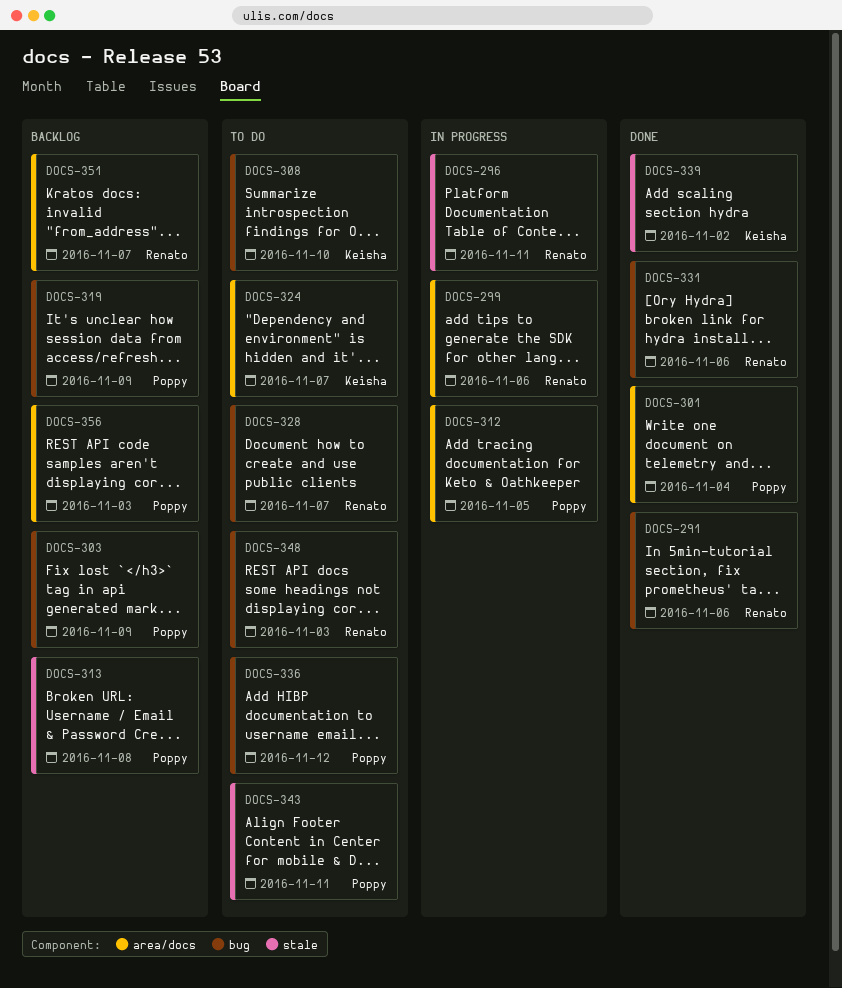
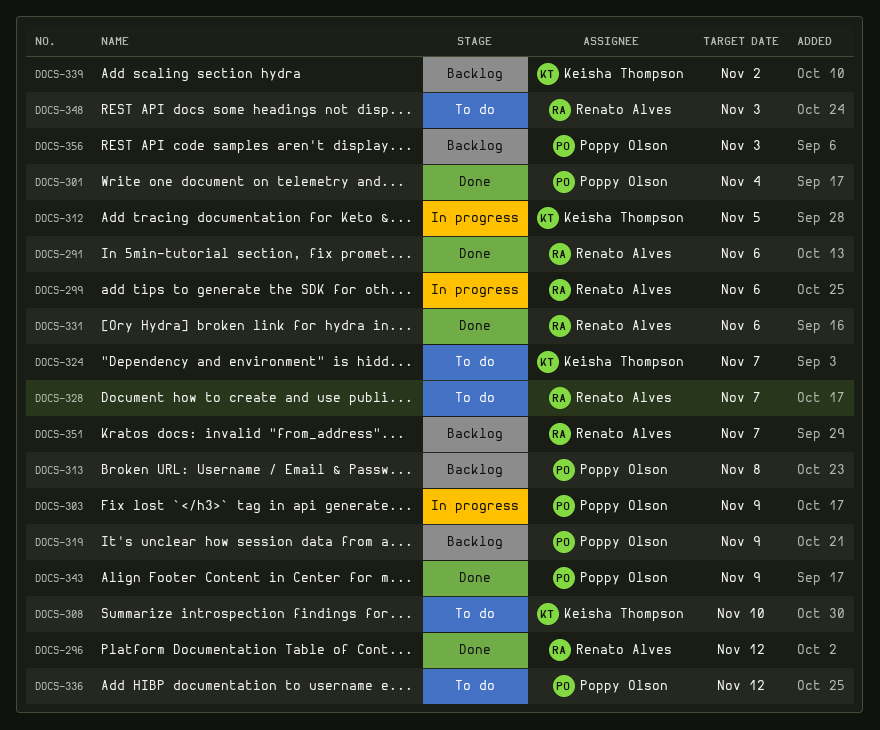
DOCS-296, status: In progress -> Done
DOCS-296, due: Nov 11 -> Nov 12
DOCS-303, status: Backlog -> In progress
DOCS-312, owner: Poppy Olson -> Keisha Thompson
DOCS-339, status: Done -> Backlog
DOCS-343, status: To do -> Done
DOCS-343, due: Nov 11 -> Nov 9

